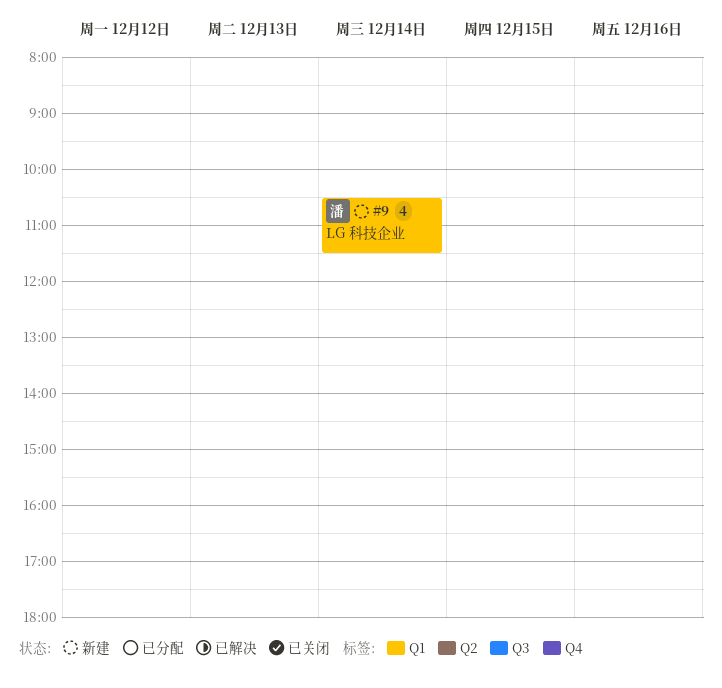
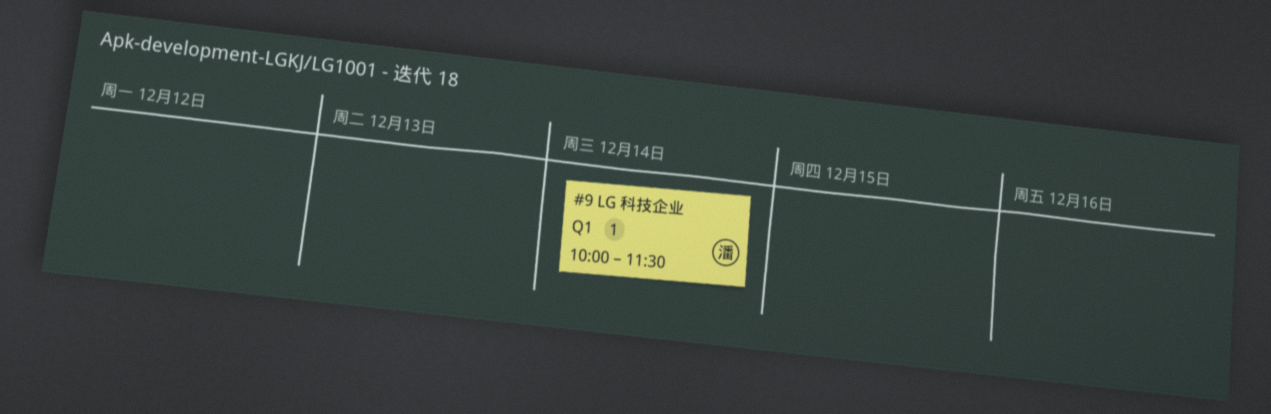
#9, estimate: 4 -> 1
#9, begins: 10:30 -> 10:00

